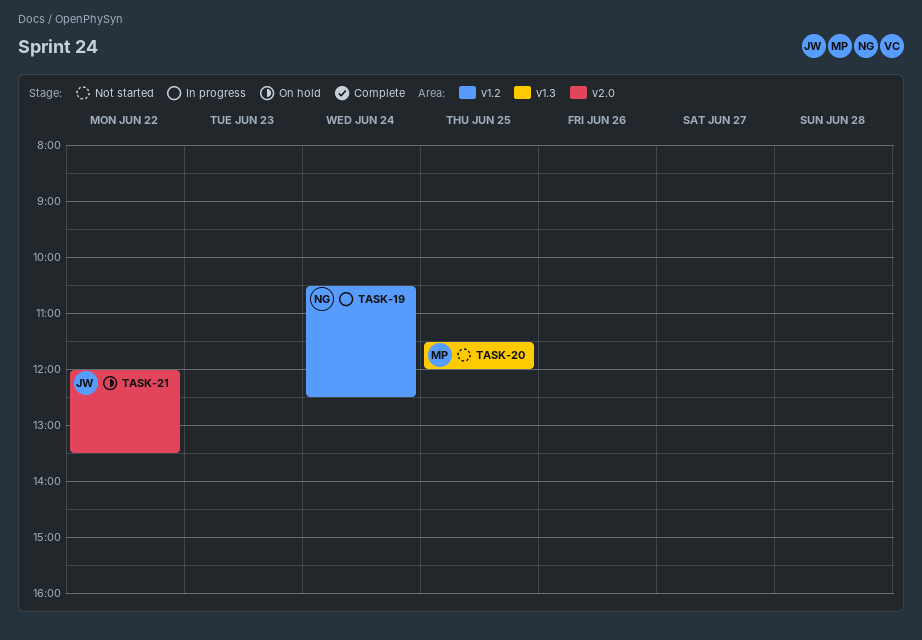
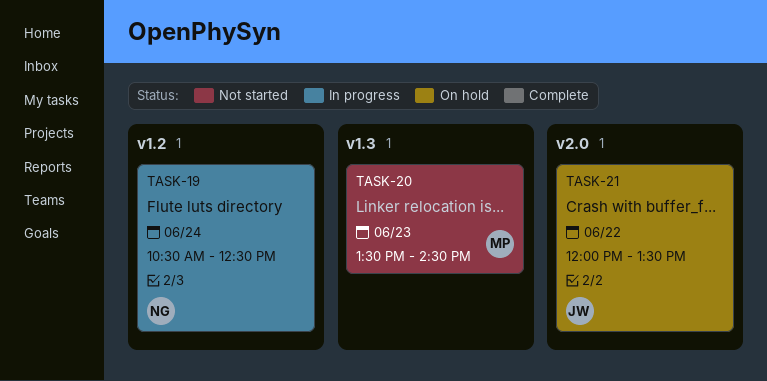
TASK-20, day: Jun 25 -> Jun 23
TASK-20, begins: 11:30 -> 13:30
TASK-20, ends: 12:00 -> 14:30

